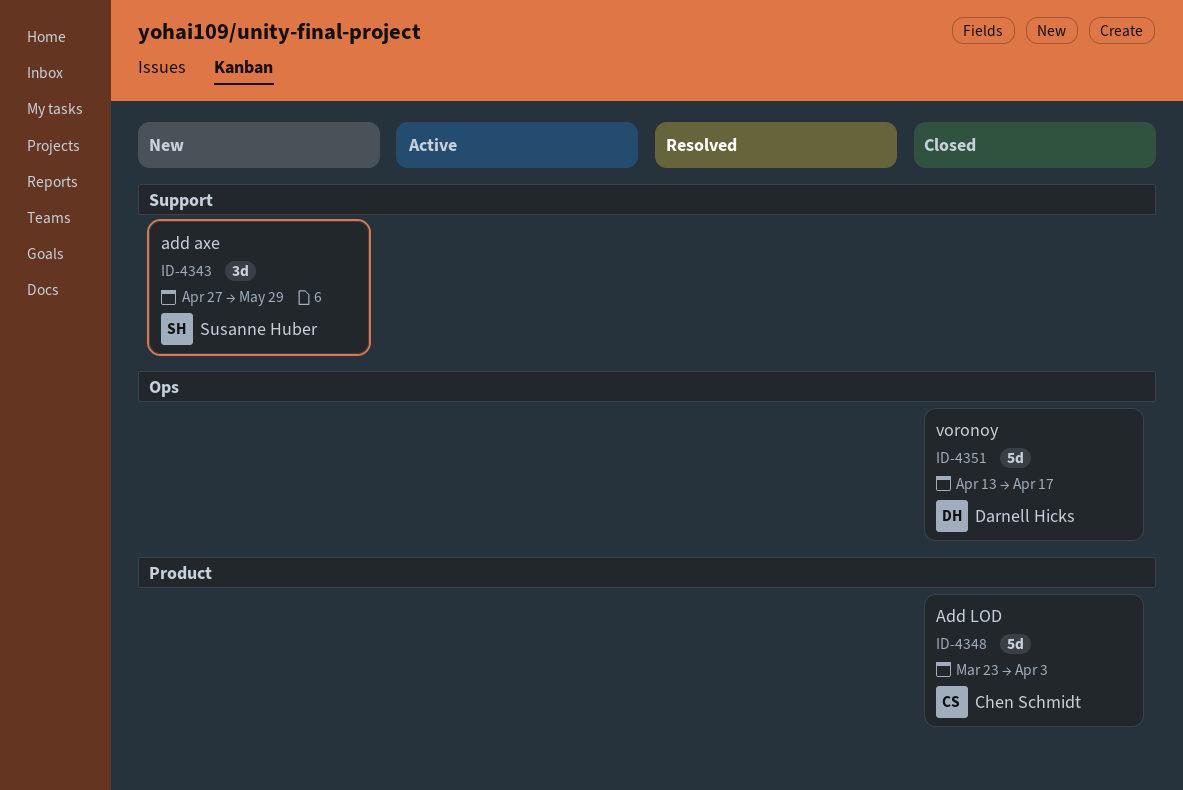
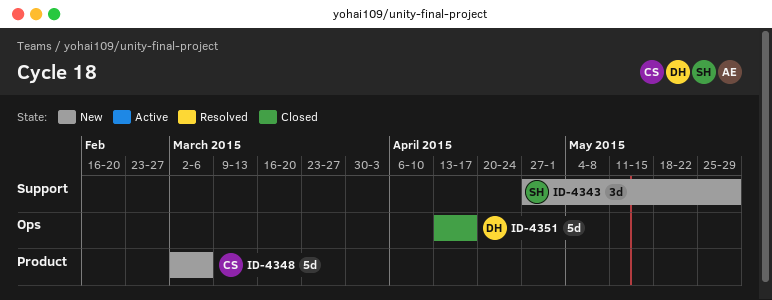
ID-4348, status: Closed -> New
ID-4348, start: Mar 23 -> Mar 2
ID-4348, due: Apr 3 -> Mar 6

